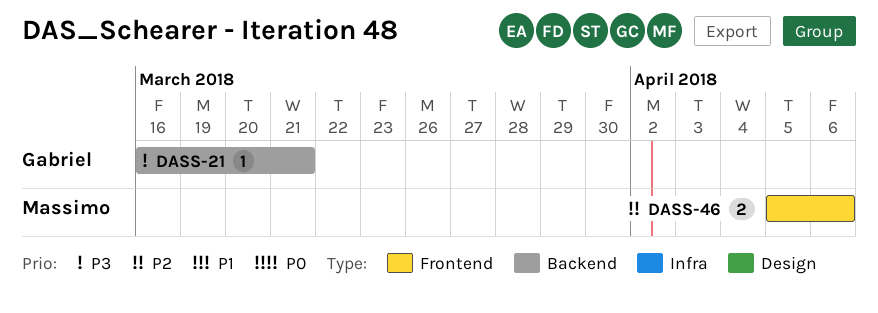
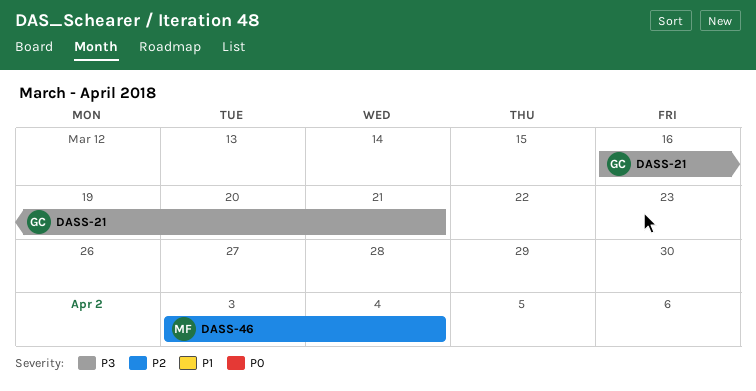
DASS-46, start: Apr 5 -> Apr 3
DASS-46, due: Apr 6 -> Apr 4

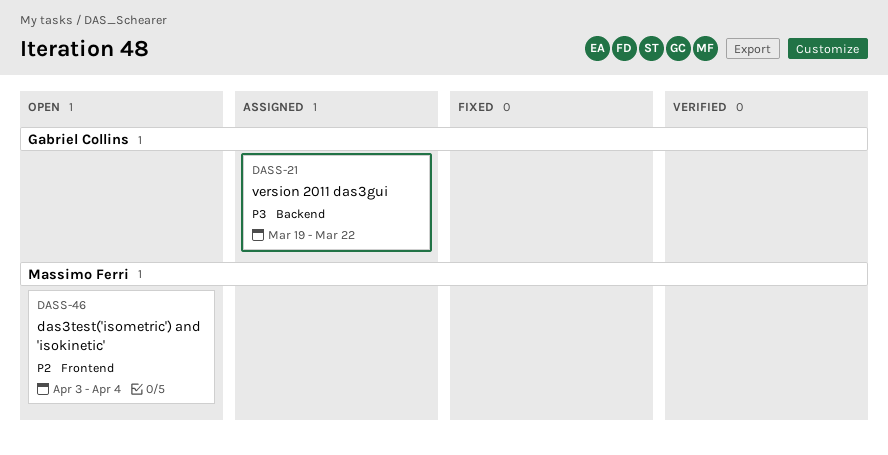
DASS-21, start: Mar 16 -> Mar 19
DASS-21, due: Mar 21 -> Mar 22

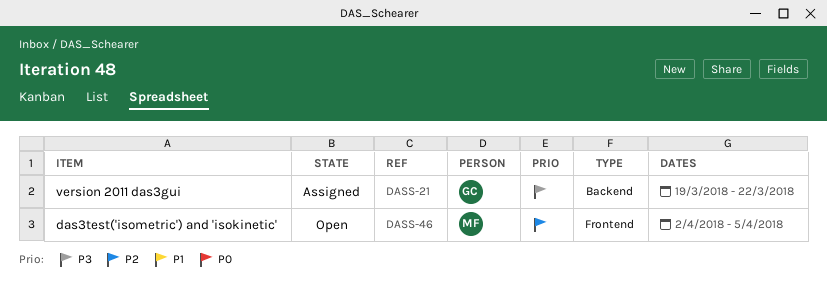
DASS-46, start: Apr 3 -> Apr 2
DASS-46, due: Apr 4 -> Apr 5

